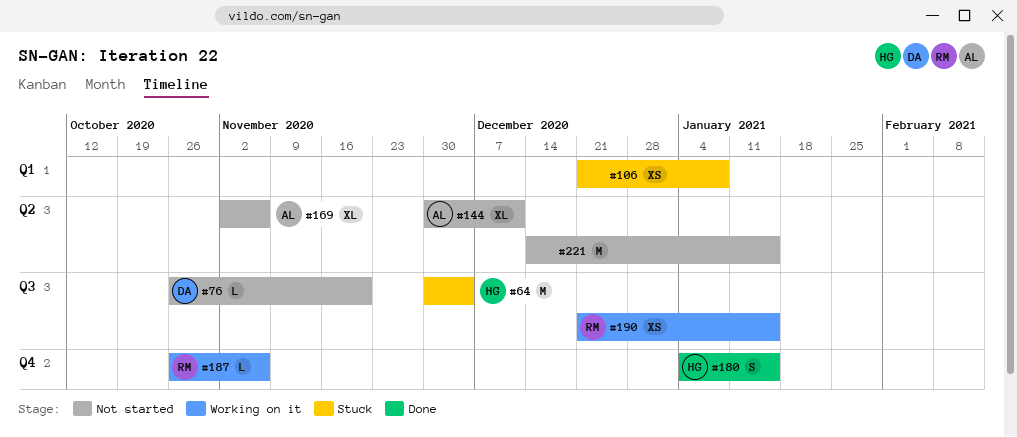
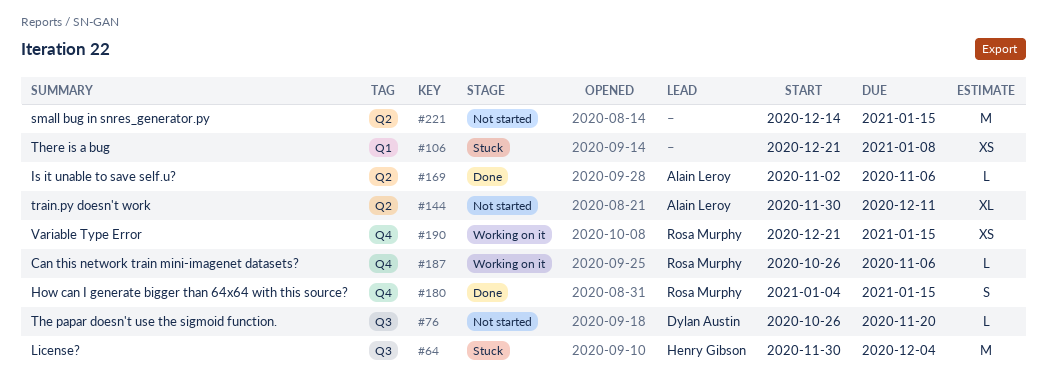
#169, status: Not started -> Done
#169, estimate: XL -> L
#180, owner: Henry Gibson -> Rosa Murphy
#190, label: Q3 -> Q4

